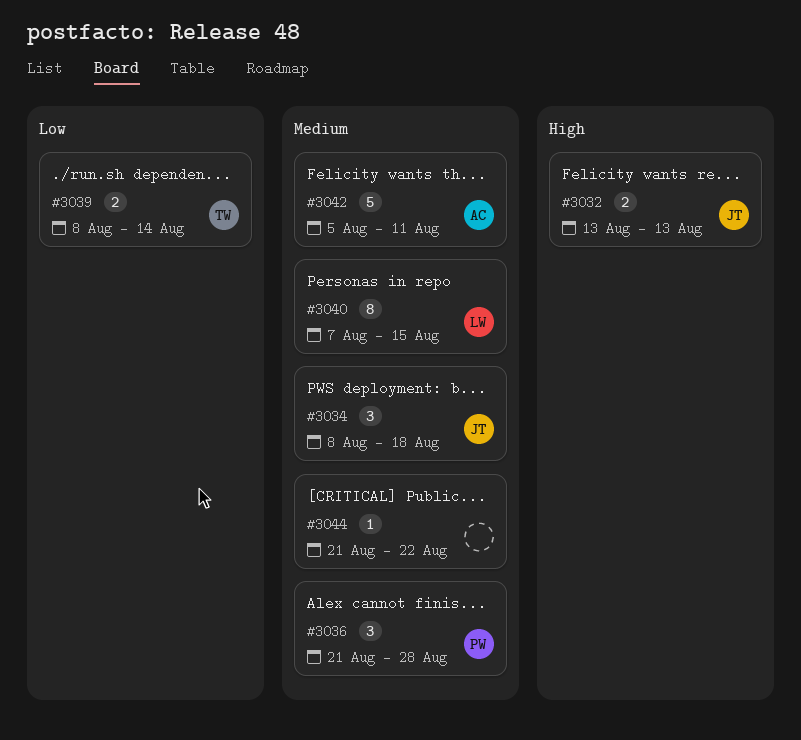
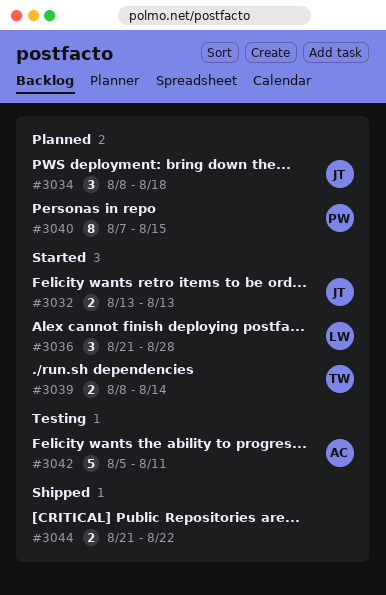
#3036, owner: PW -> LW
#3040, owner: LW -> PW
#3044, estimate: 1 -> 2

